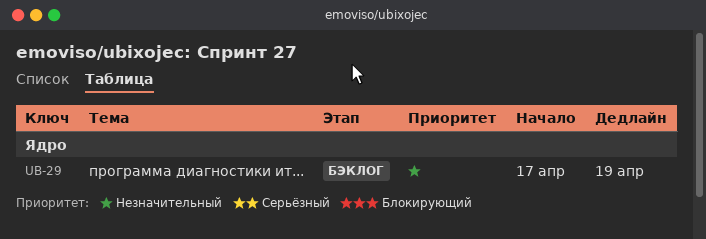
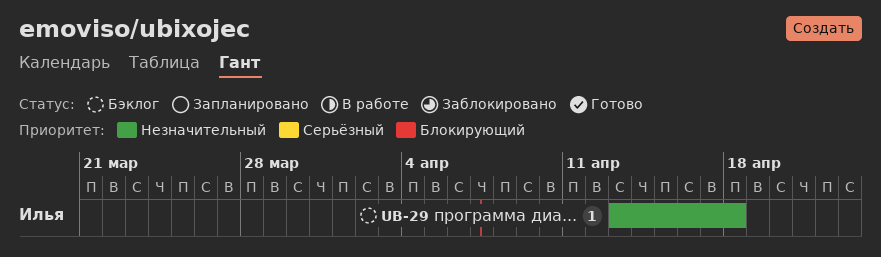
UB-29, start: Apr 17 -> Apr 13
UB-29, due: Apr 19 -> Apr 18

